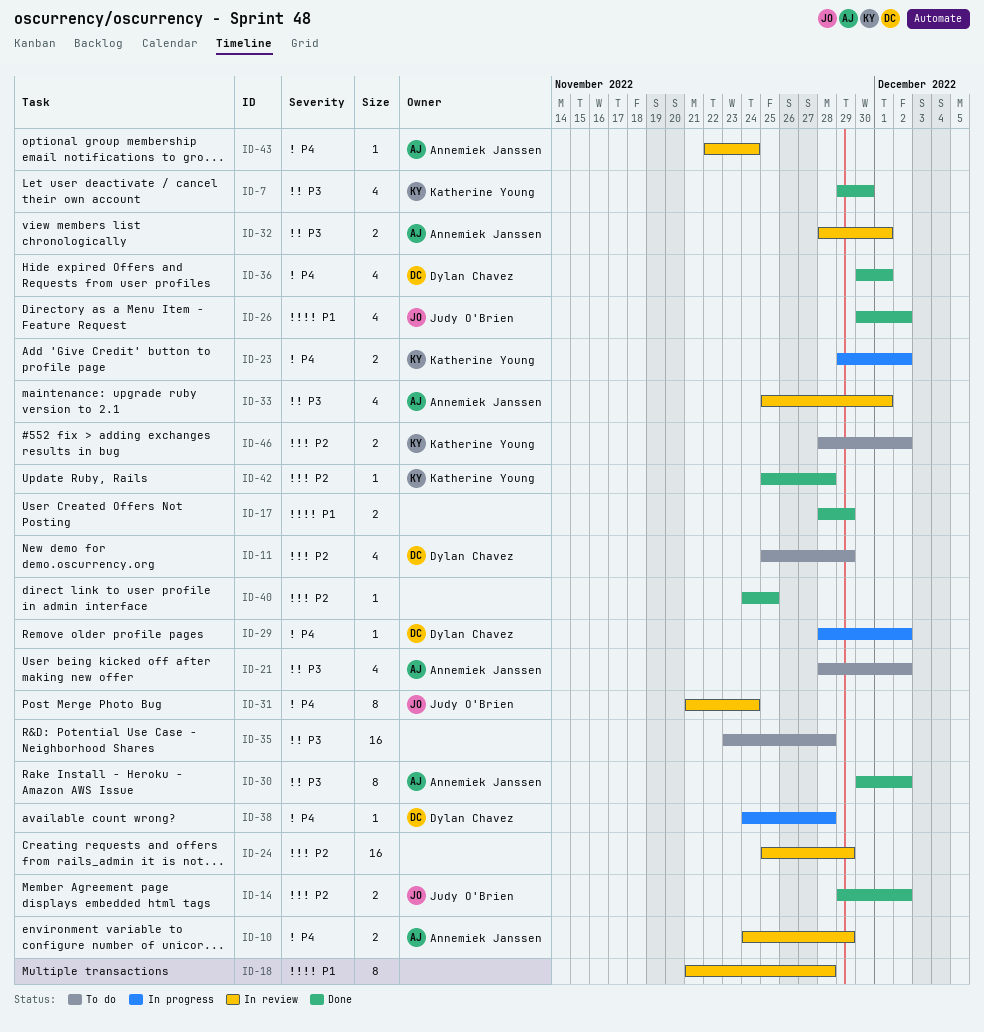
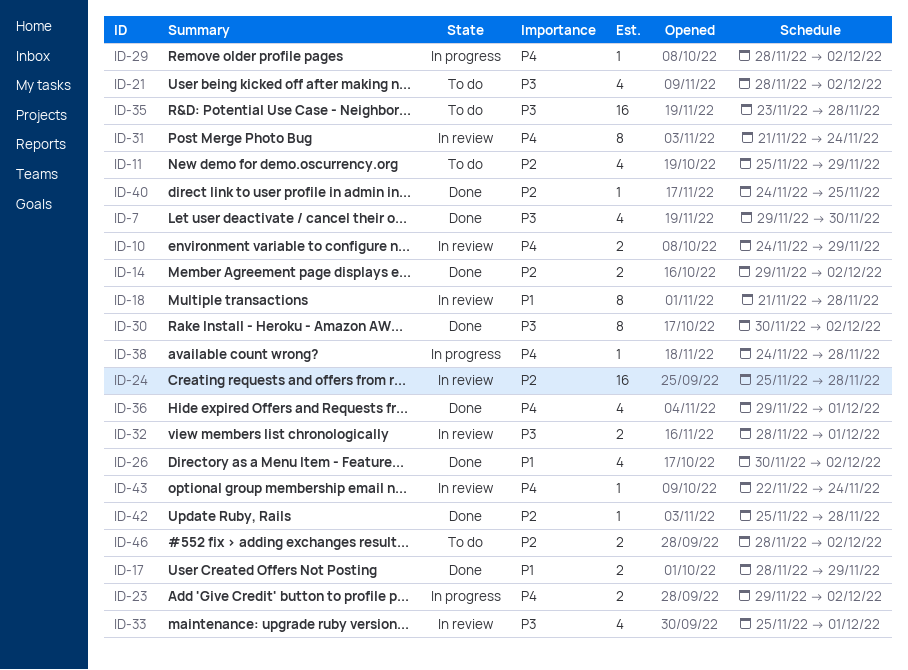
ID-24, due: Nov 29 -> Nov 28
ID-36, start: Nov 30 -> Nov 29

